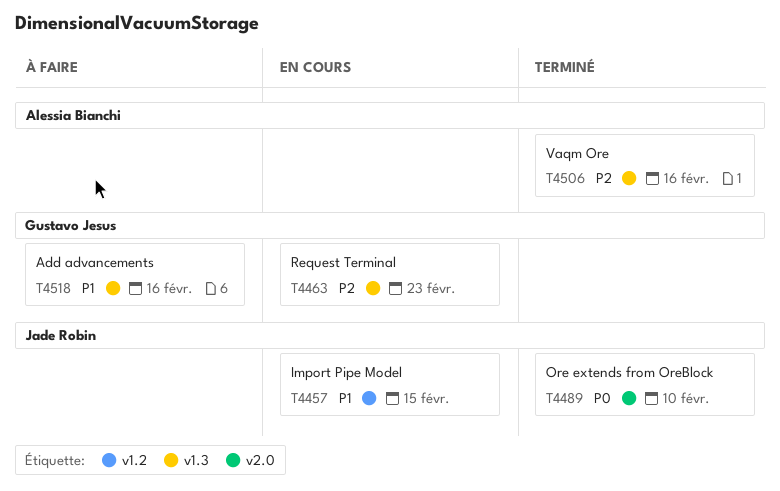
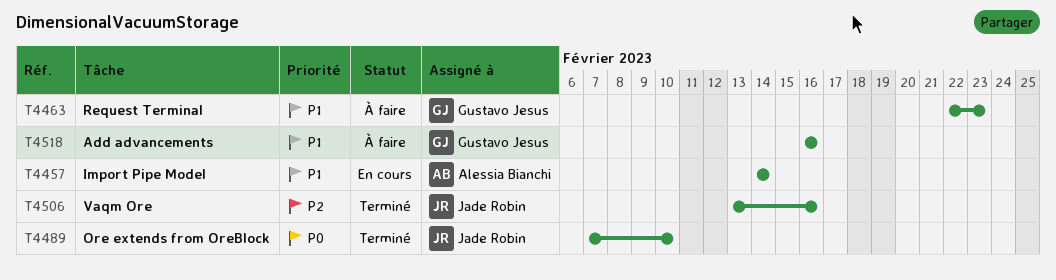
T4457, owner: Jade Robin -> Alessia Bianchi
T4457, due: Feb 15 -> Feb 14
T4463, status: En cours -> À faire
T4463, priority: P2 -> P1
T4506, owner: Alessia Bianchi -> Jade Robin

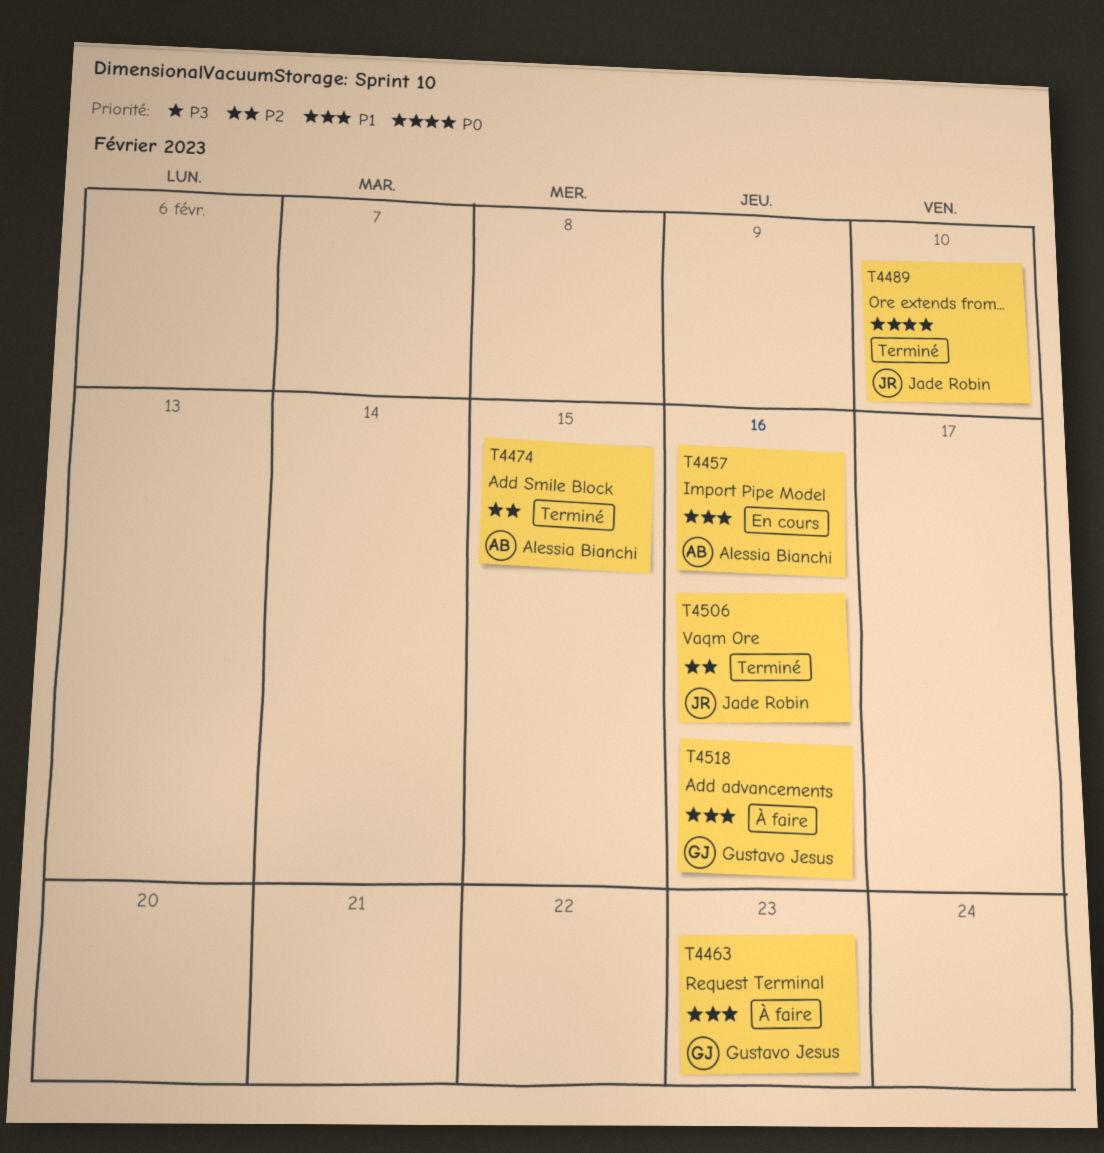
T4457, due: Feb 14 -> Feb 16
T4474: none -> present

